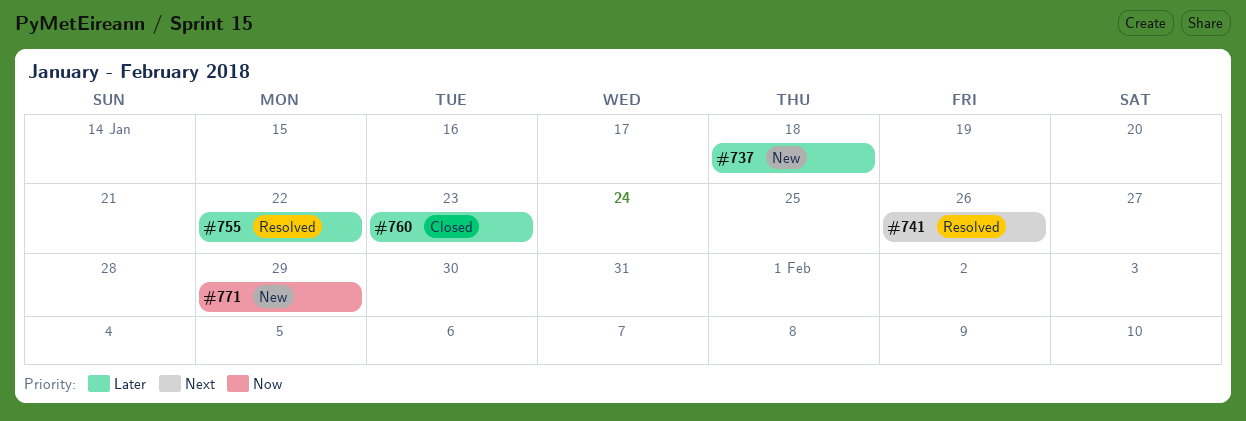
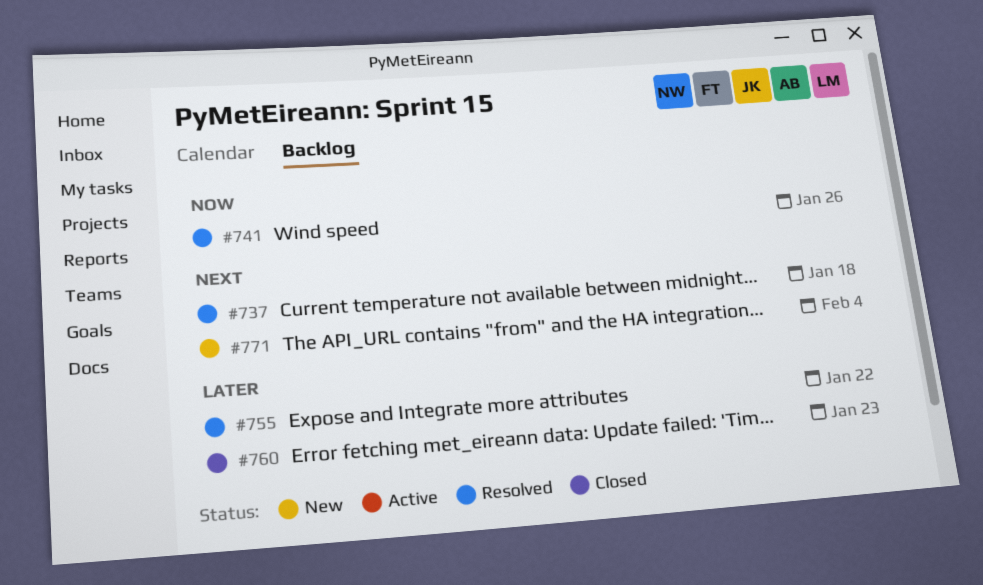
#737, status: New -> Resolved
#737, priority: Later -> Next
#741, priority: Next -> Now
#771, priority: Now -> Next
#771, due: Jan 29 -> Feb 4

